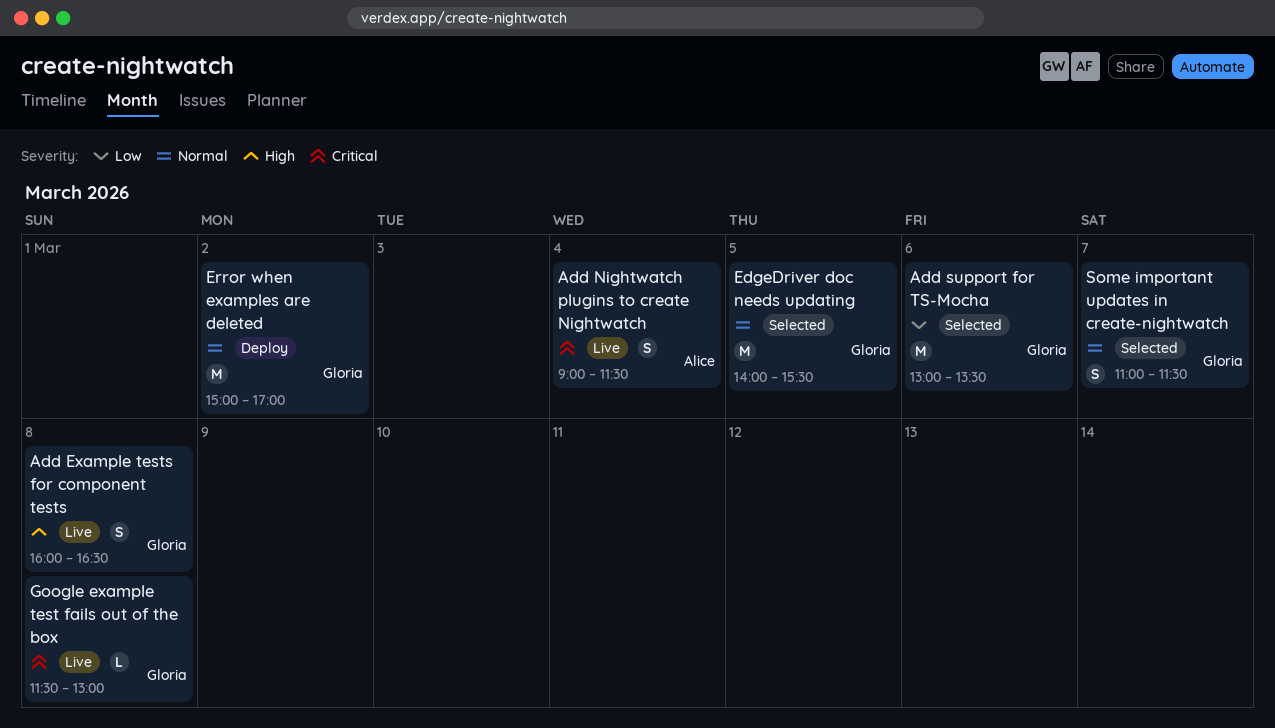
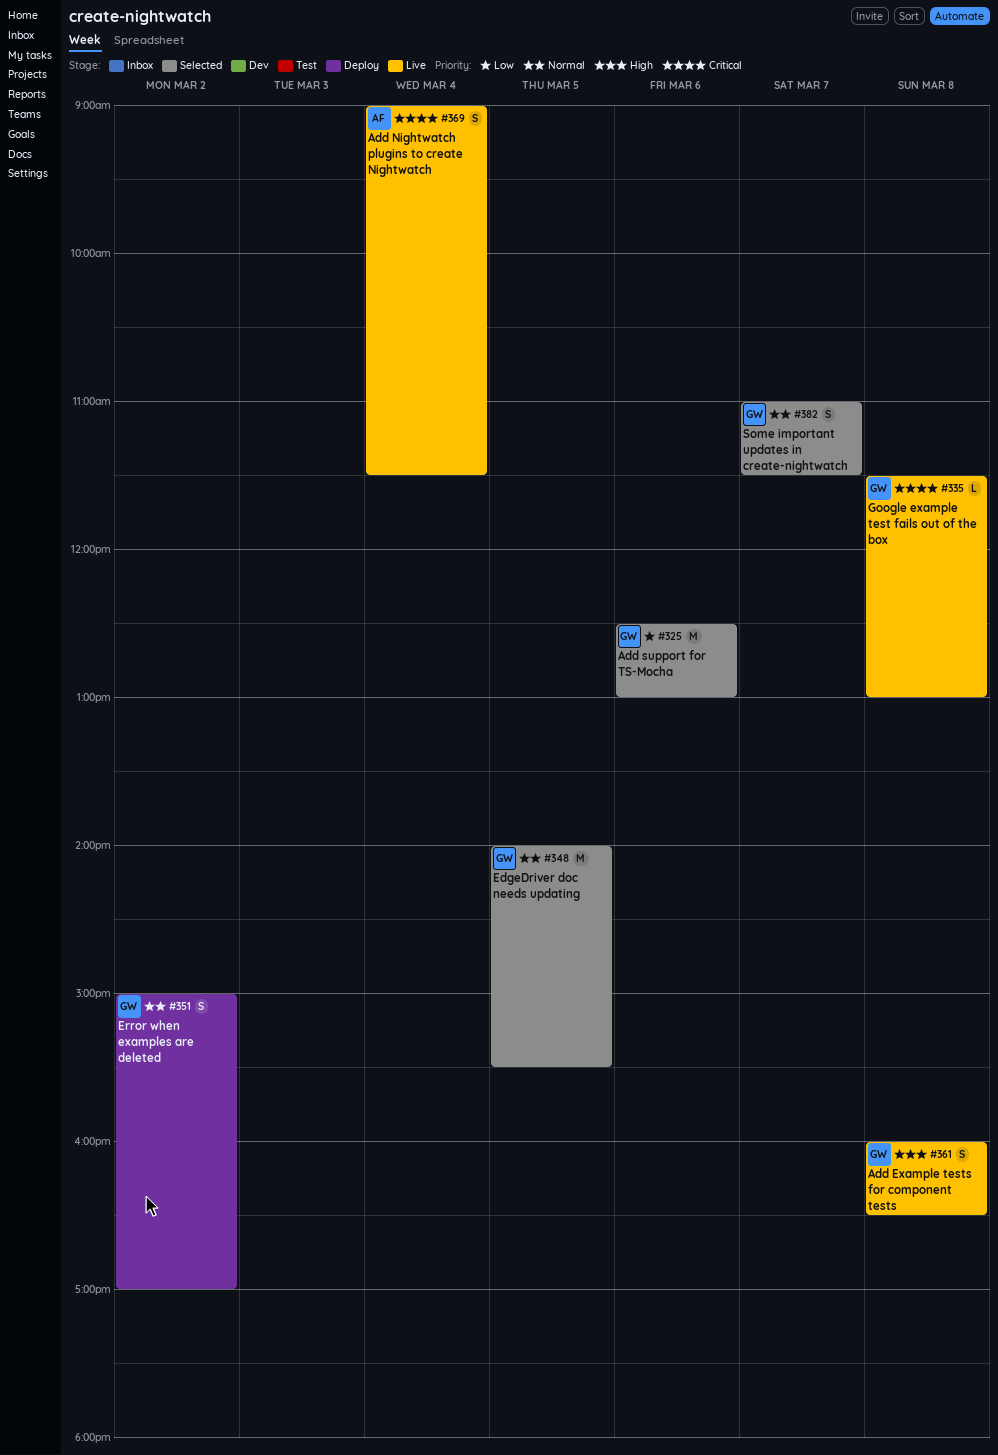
Add support for TS-Mocha, begins: 13:00 -> 12:30
Add support for TS-Mocha, ends: 13:30 -> 13:00
Error when examples are deleted, estimate: M -> S

